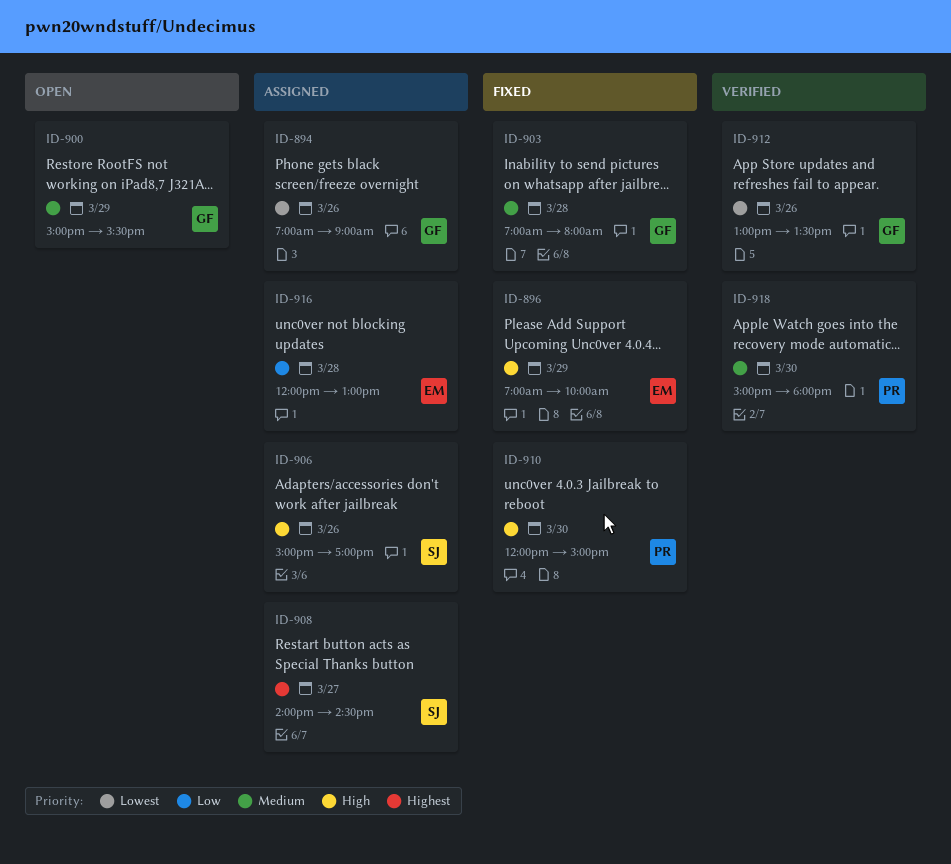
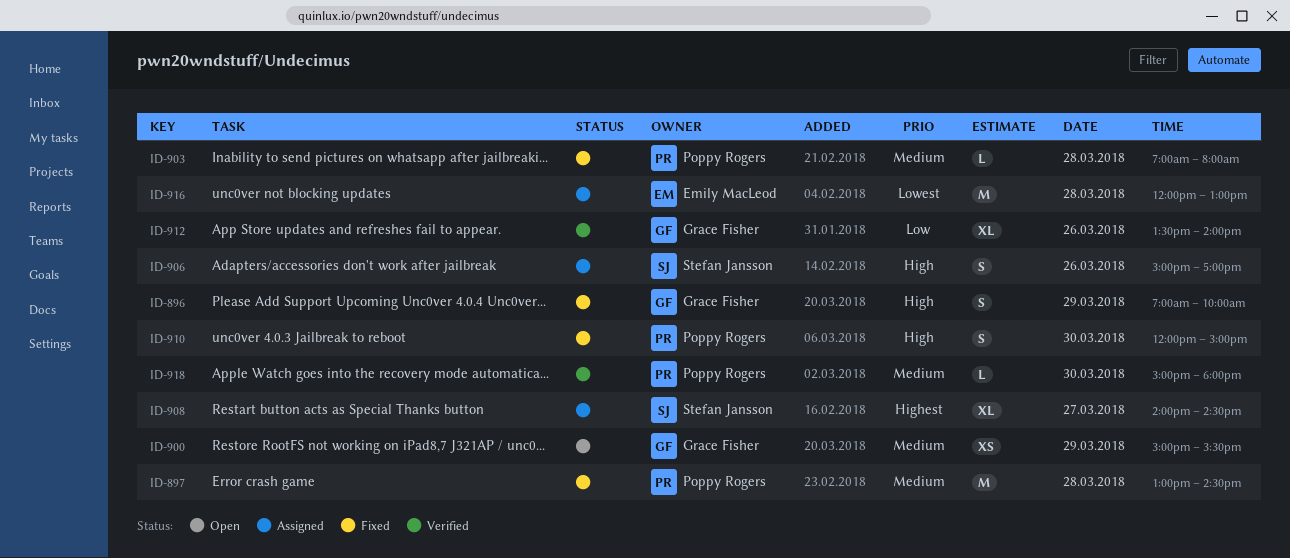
ID-894: present -> none
ID-896, owner: Emily MacLeod -> Grace Fisher
ID-897: none -> present
ID-903, owner: Grace Fisher -> Poppy Rogers
ID-912, priority: Lowest -> Low
ID-912, begins: 13:00 -> 13:30
ID-912, ends: 13:30 -> 14:00
ID-916, priority: Low -> Lowest

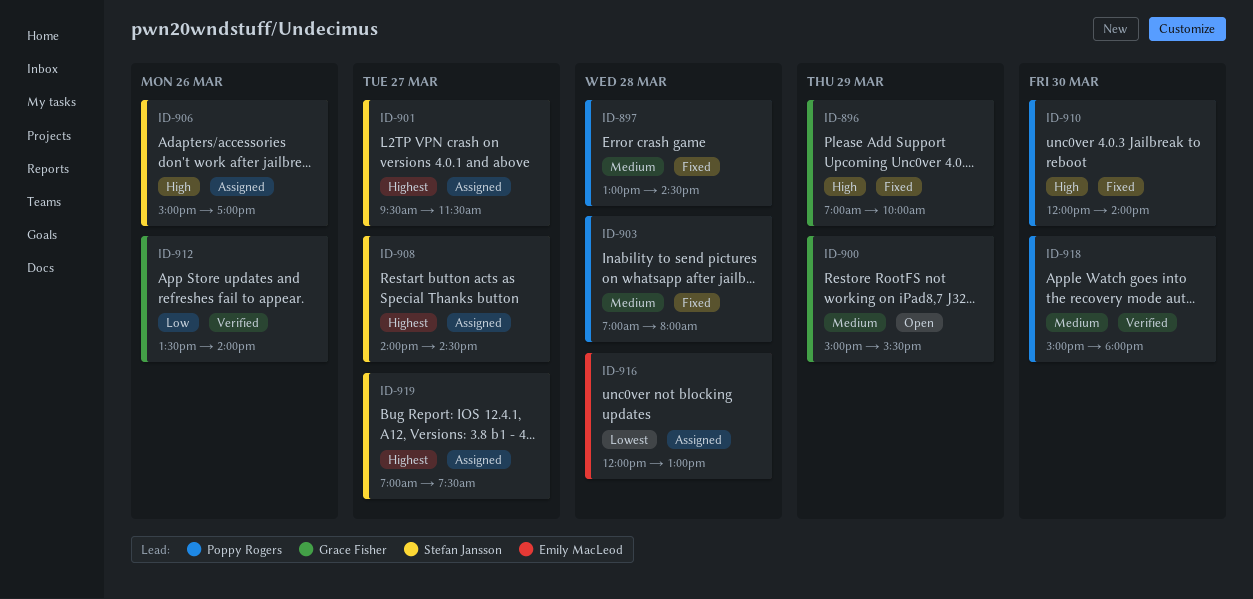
ID-901: none -> present
ID-910, ends: 15:00 -> 14:00
ID-919: none -> present

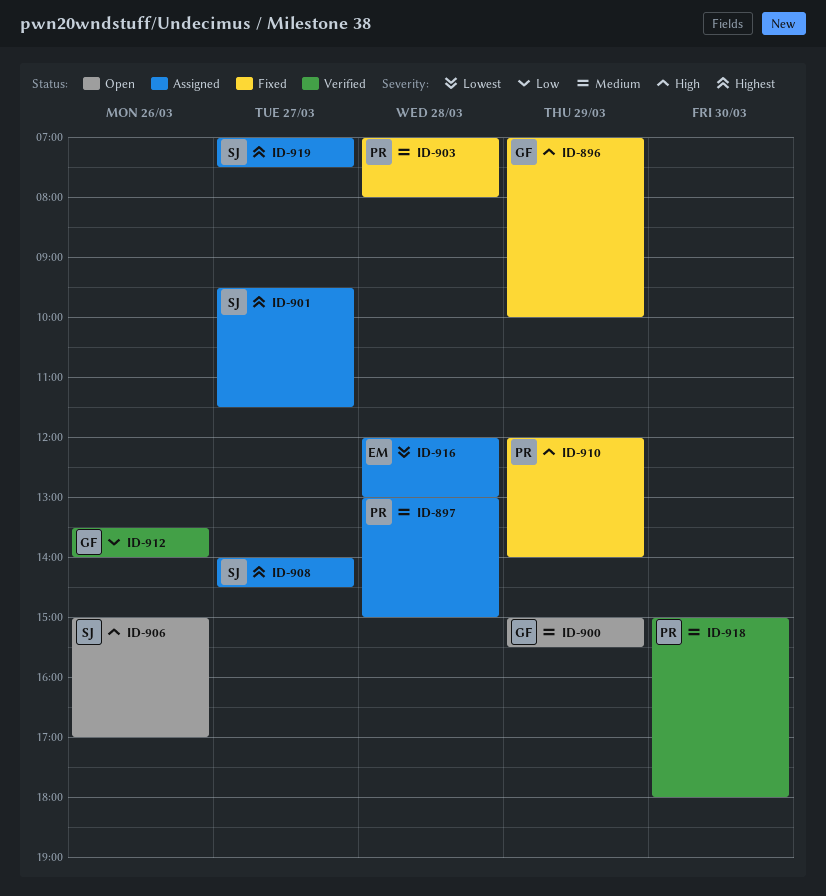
ID-897, status: Fixed -> Assigned
ID-897, ends: 14:30 -> 15:00
ID-906, status: Assigned -> Open
ID-910, day: Mar 30 -> Mar 29

